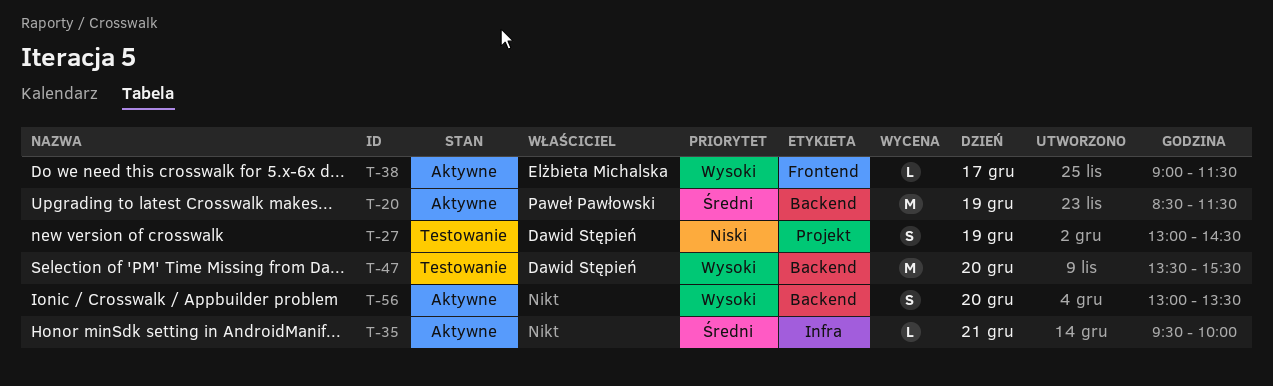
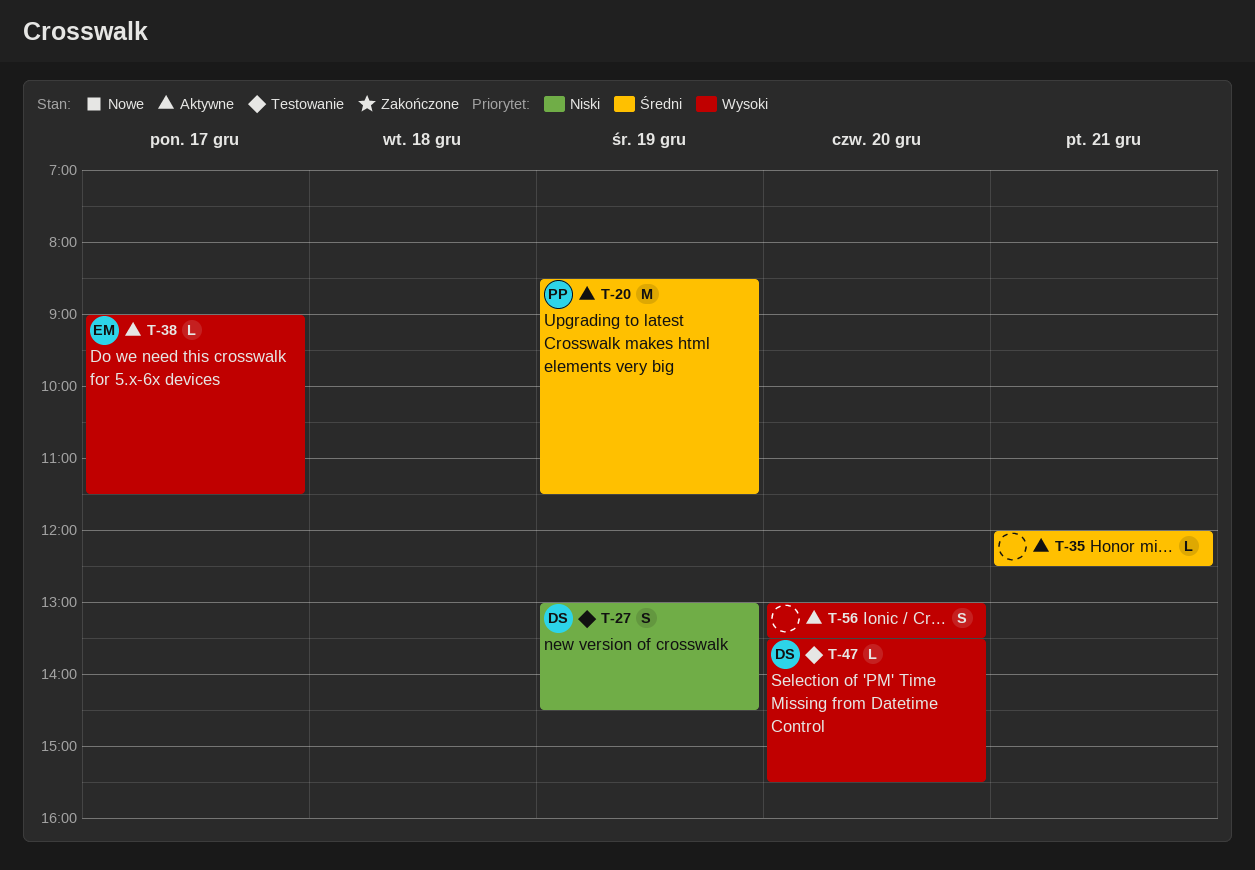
T-35, begins: 09:30 -> 12:00
T-35, ends: 10:00 -> 12:30
T-47, estimate: M -> L

